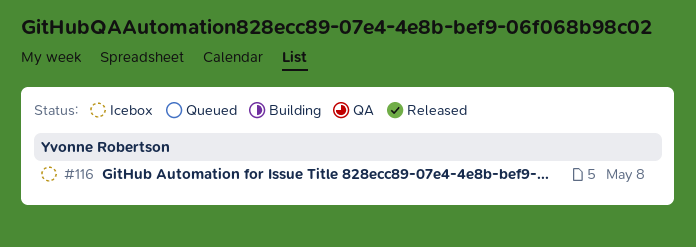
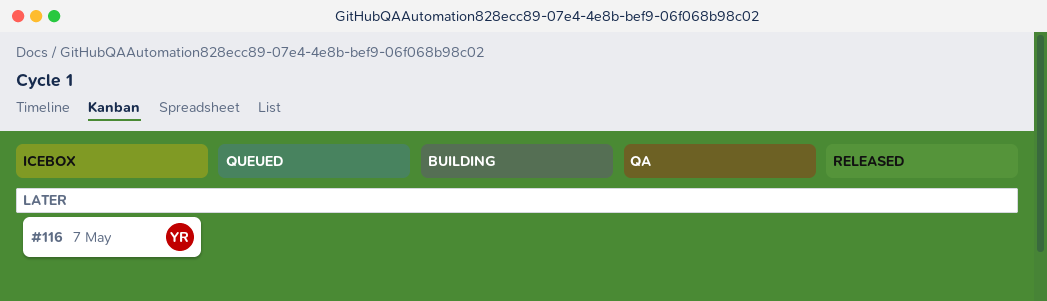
#116, due: May 8 -> May 7

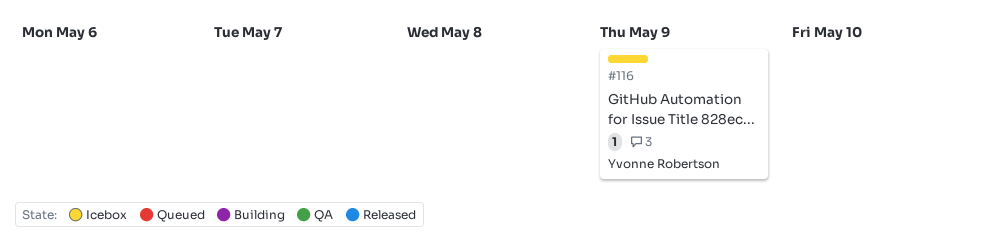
#116, due: May 7 -> May 9

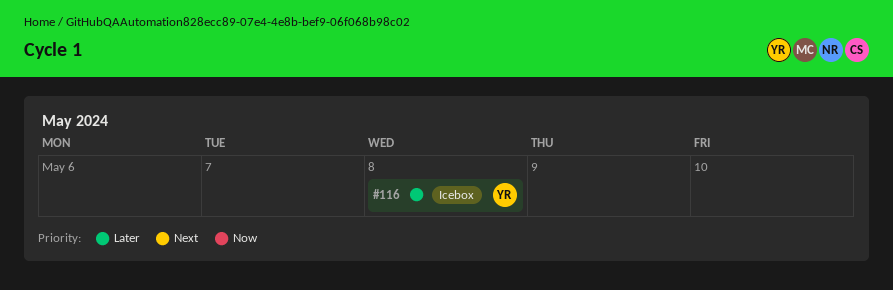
#116, due: May 9 -> May 8

